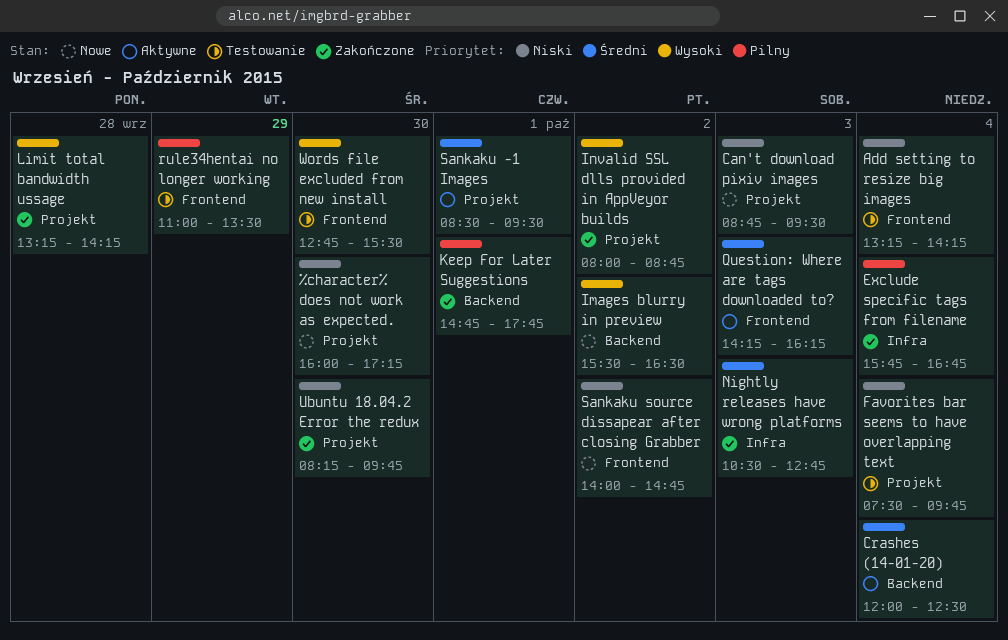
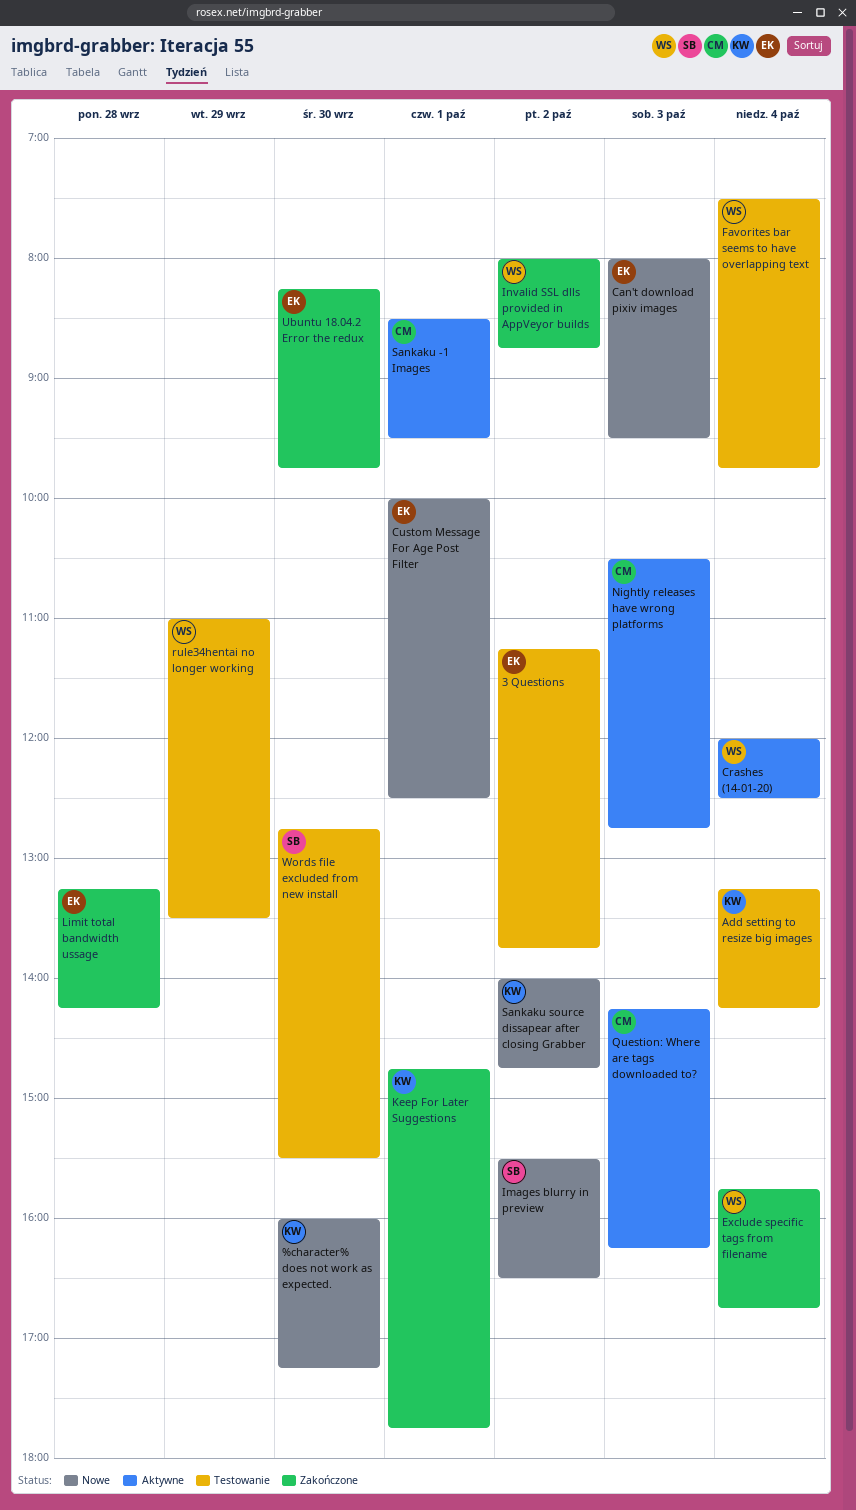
3 Questions: none -> present
Can't download pixiv images, begins: 08:45 -> 08:00
Custom Message For Age Post Filter: none -> present
Nightly releases have wrong platforms, status: Zakończone -> Aktywne

